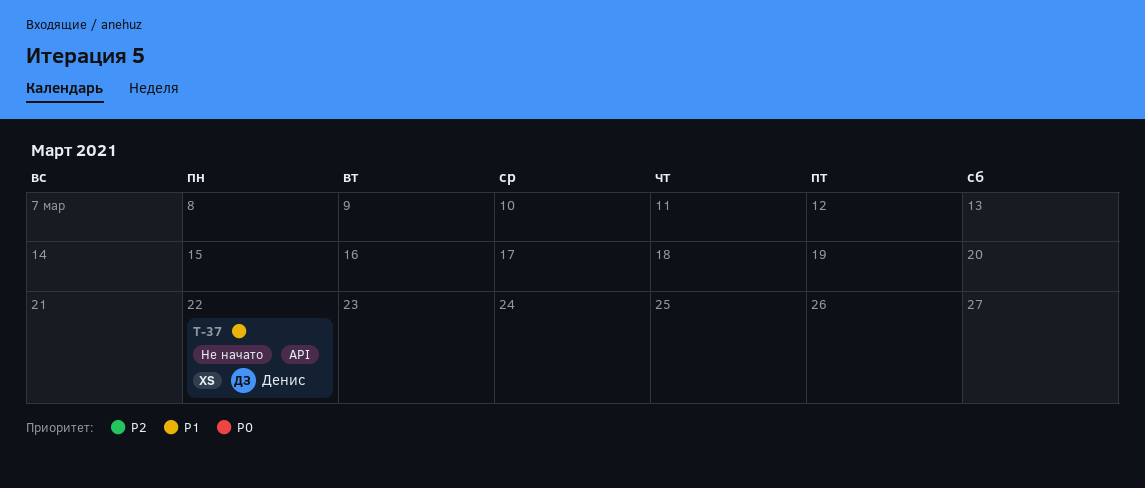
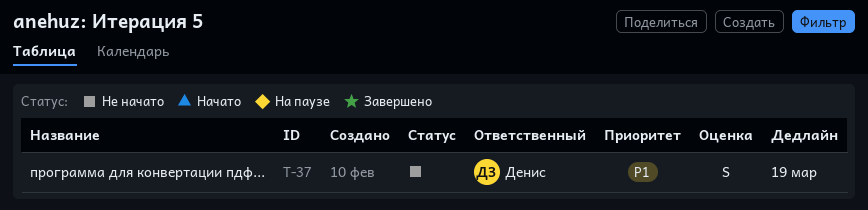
T-37, estimate: XS -> S
T-37, due: Mar 22 -> Mar 19

